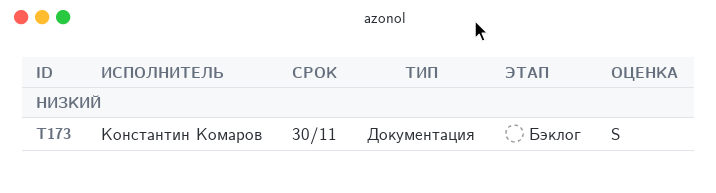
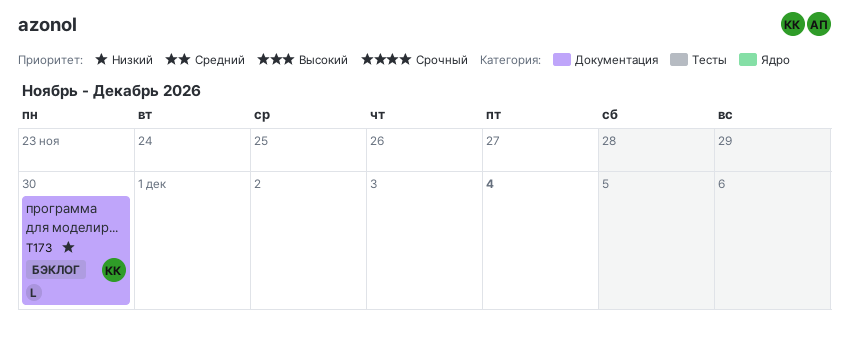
T173, estimate: S -> L

